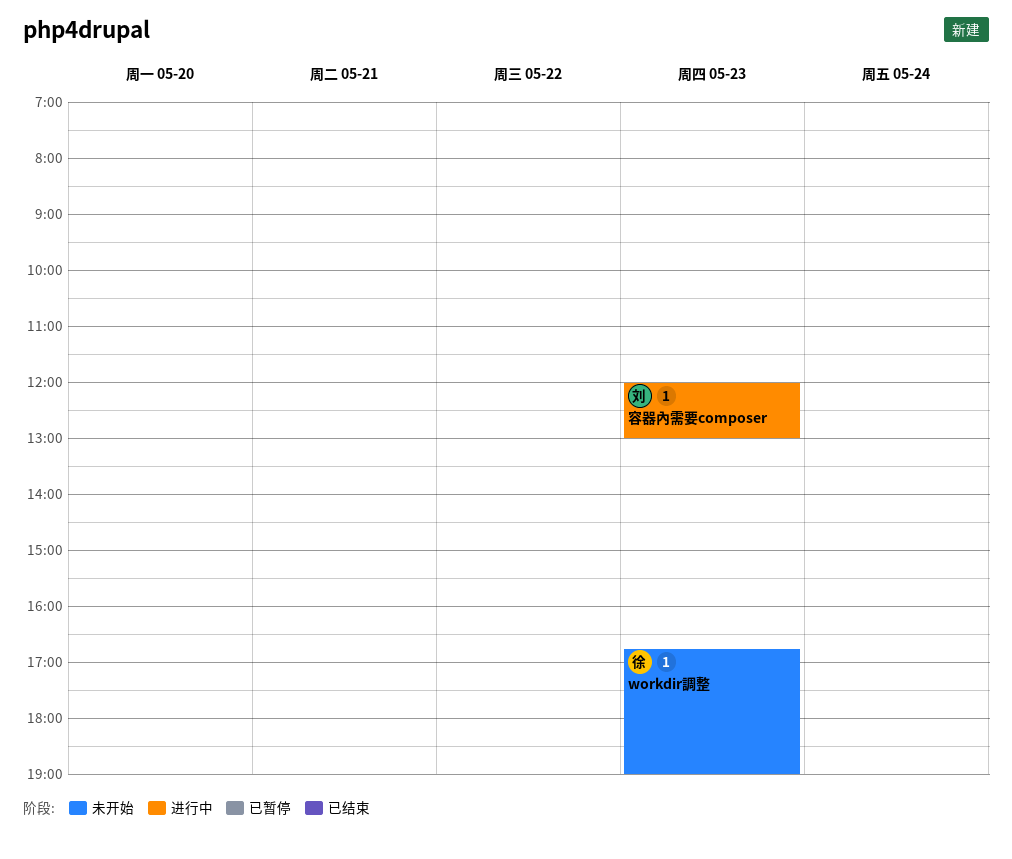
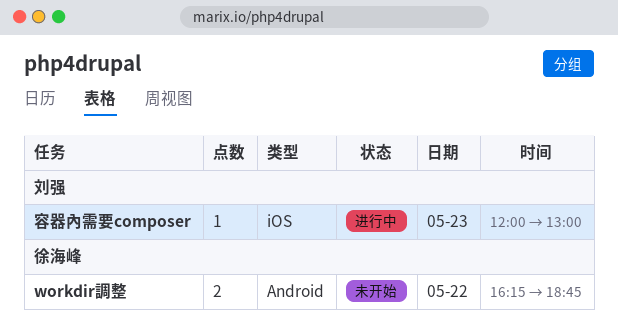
workdir調整, estimate: 1 -> 2
workdir調整, day: May 23 -> May 22
workdir調整, begins: 16:45 -> 16:15
workdir調整, ends: 19:00 -> 18:45

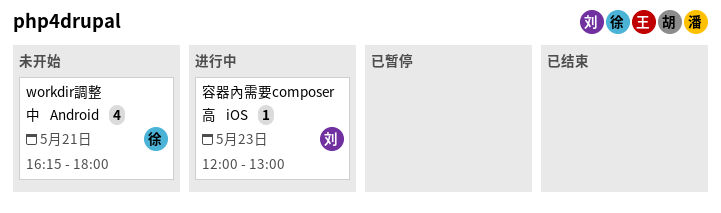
workdir調整, estimate: 2 -> 4
workdir調整, day: May 22 -> May 21
workdir調整, ends: 18:45 -> 18:00

